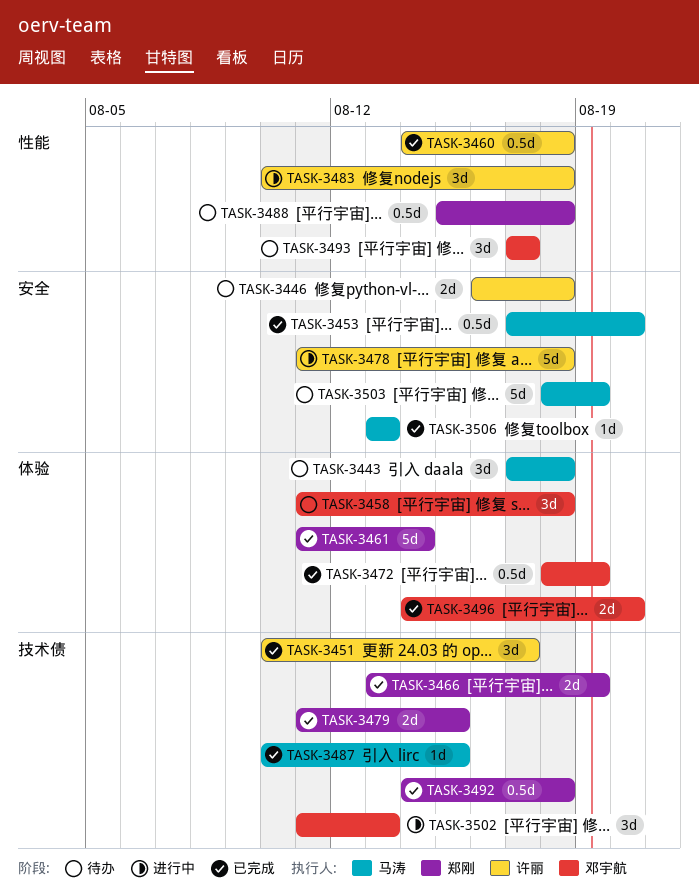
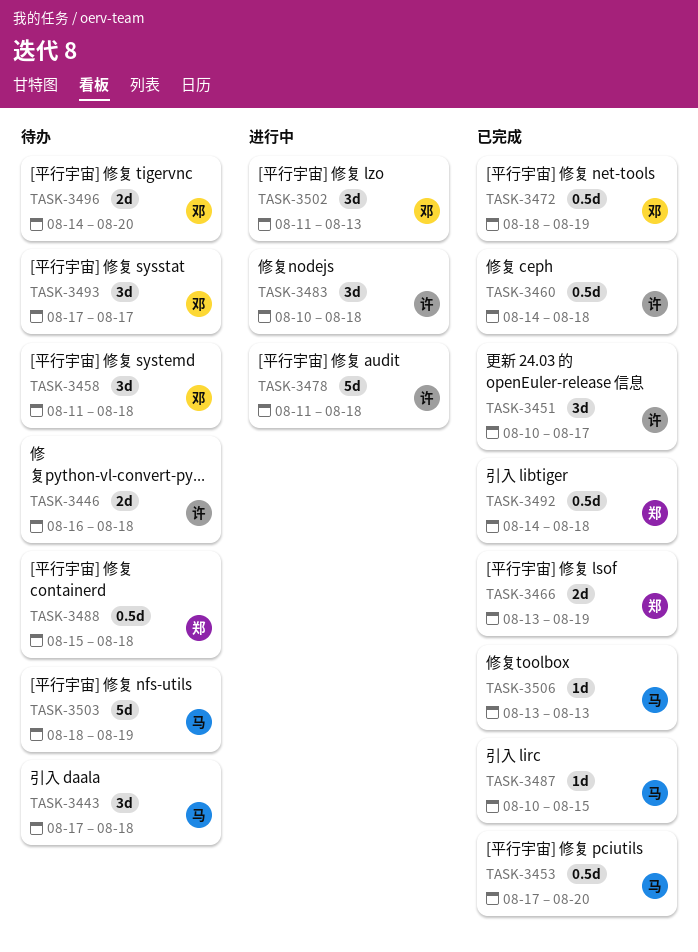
TASK-3461: present -> none
TASK-3479: present -> none
TASK-3496, status: 已完成 -> 待办

